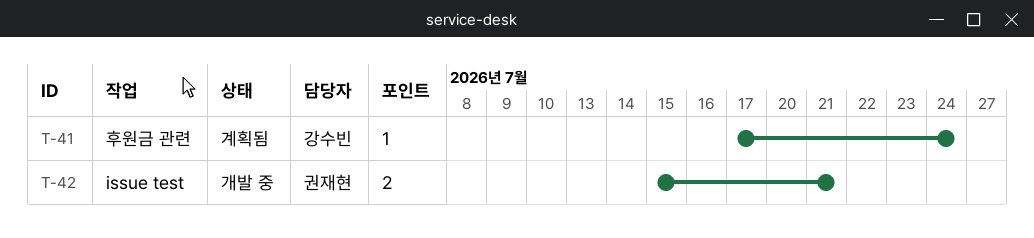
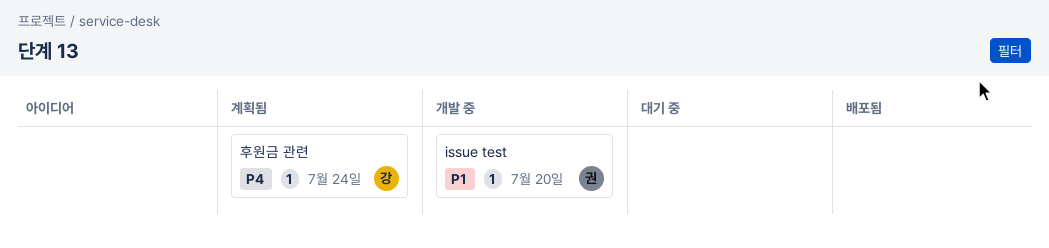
issue test, estimate: 2 -> 1
issue test, due: Jul 21 -> Jul 20

